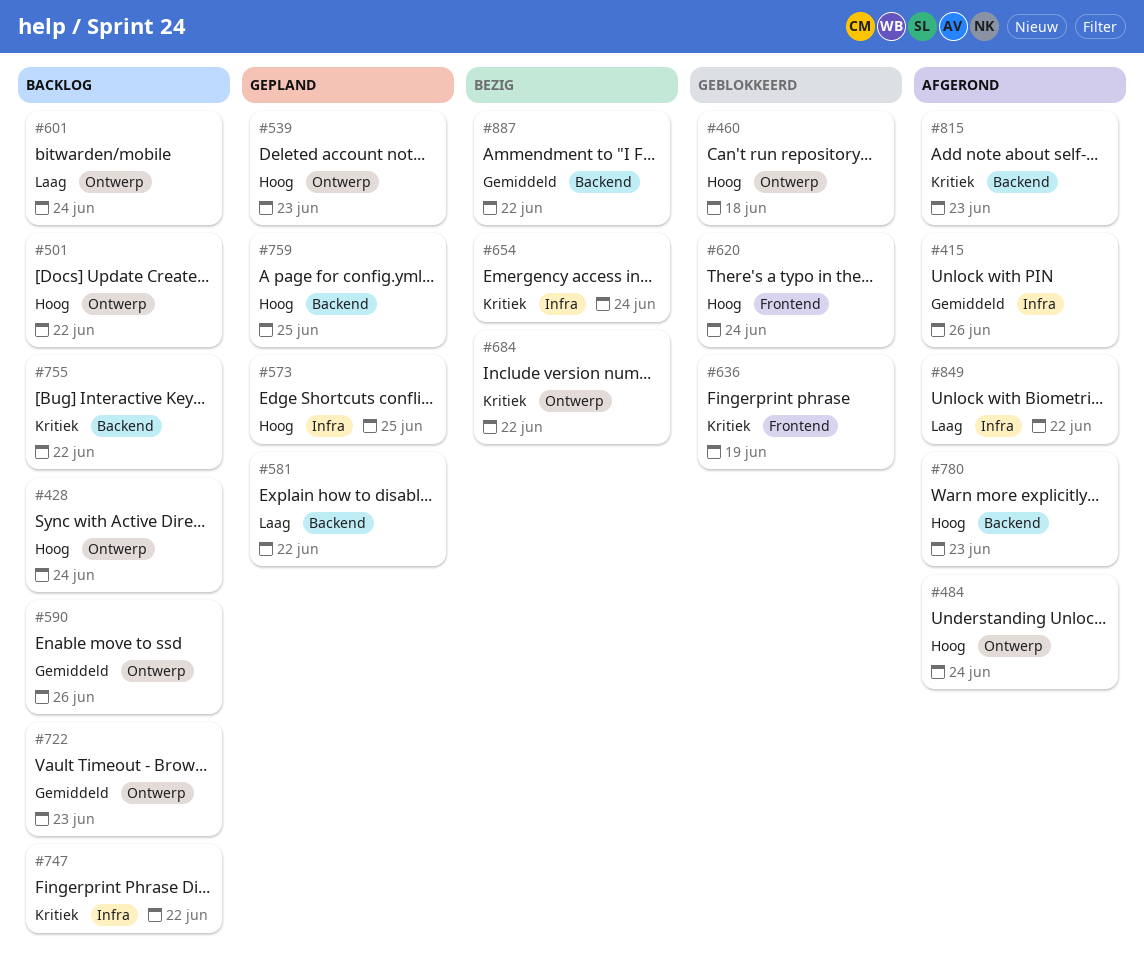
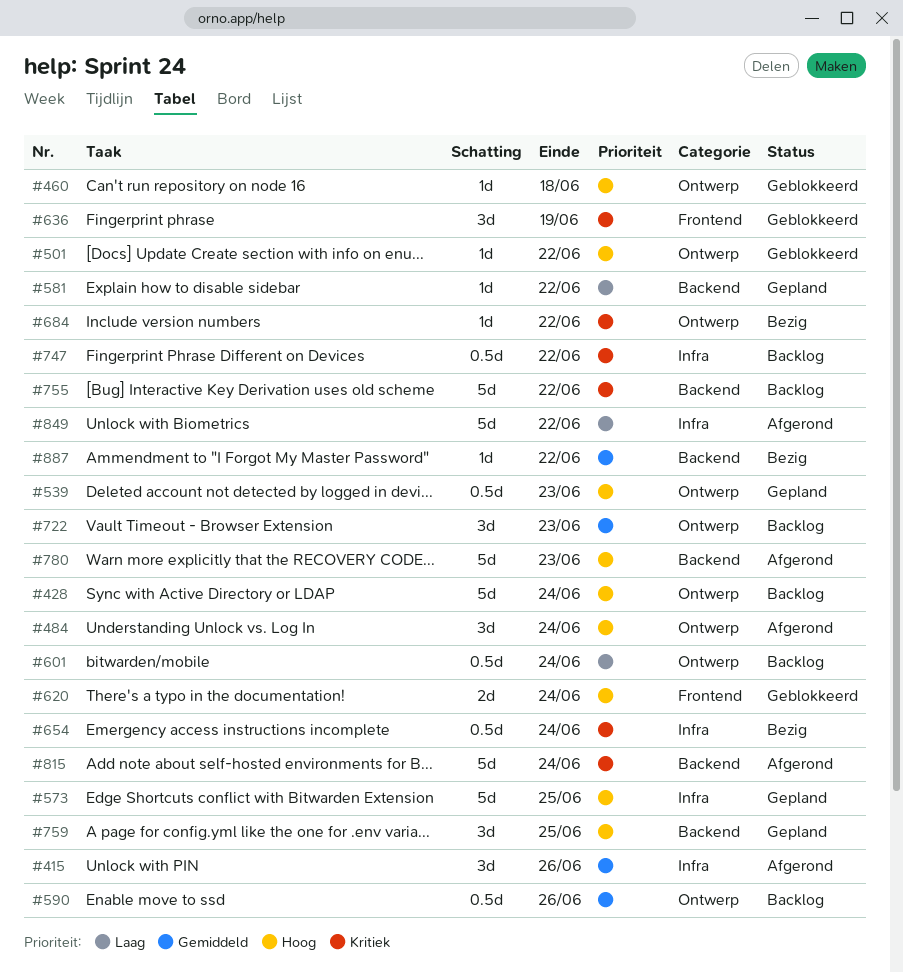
#501, status: Backlog -> Geblokkeerd
#815, due: Jun 23 -> Jun 24

